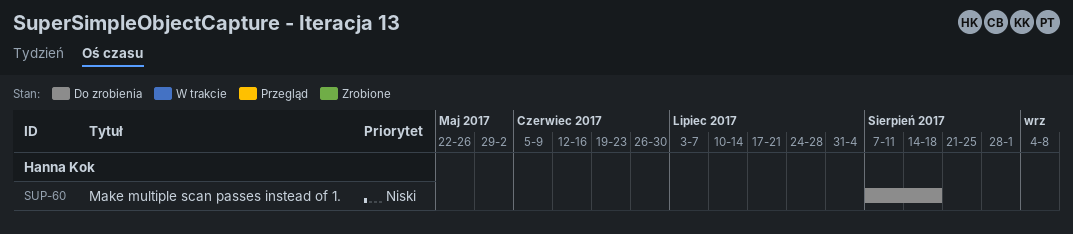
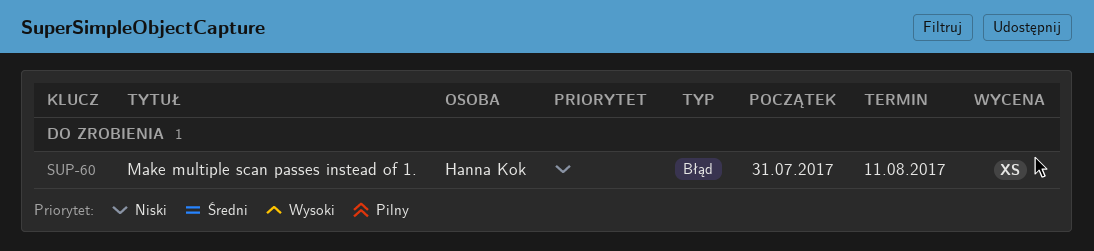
SUP-60, start: Aug 7 -> Jul 31
SUP-60, due: Aug 18 -> Aug 11

